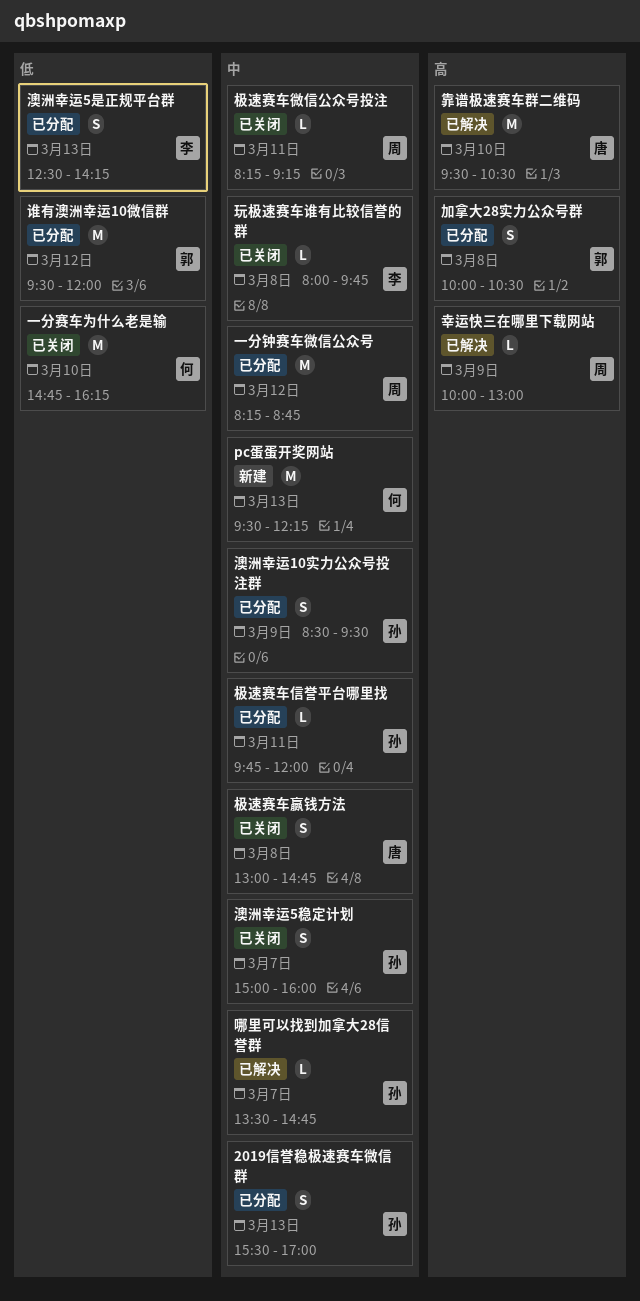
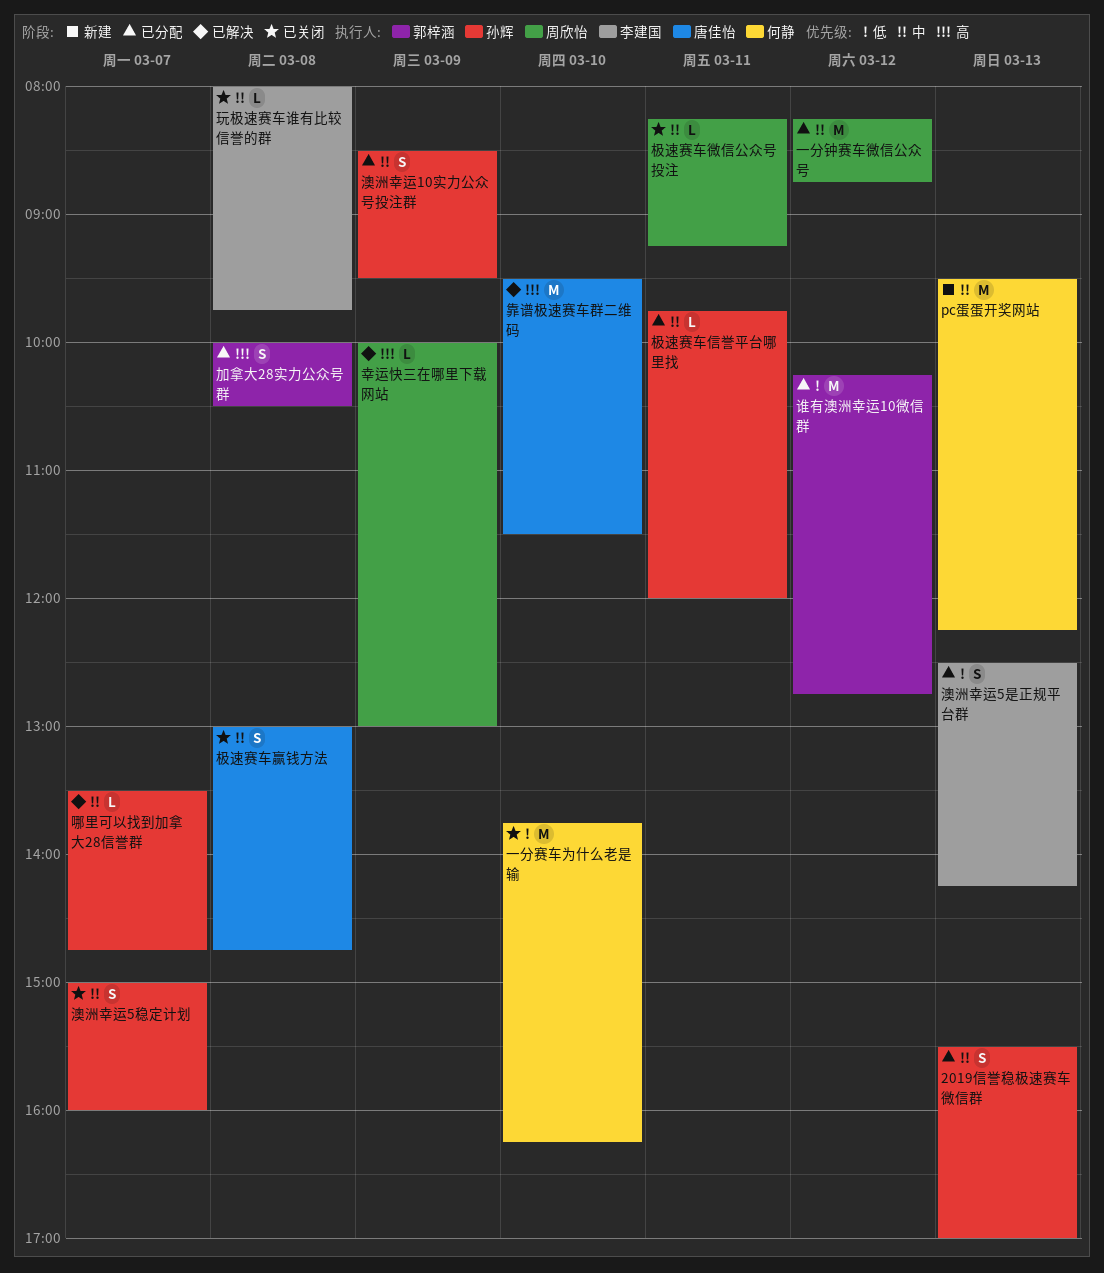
一分赛车为什么老是输, begins: 14:45 -> 13:45
谁有澳洲幸运10微信群, begins: 09:30 -> 10:15
谁有澳洲幸运10微信群, ends: 12:00 -> 12:45
靠谱极速赛车群二维码, ends: 10:30 -> 11:30

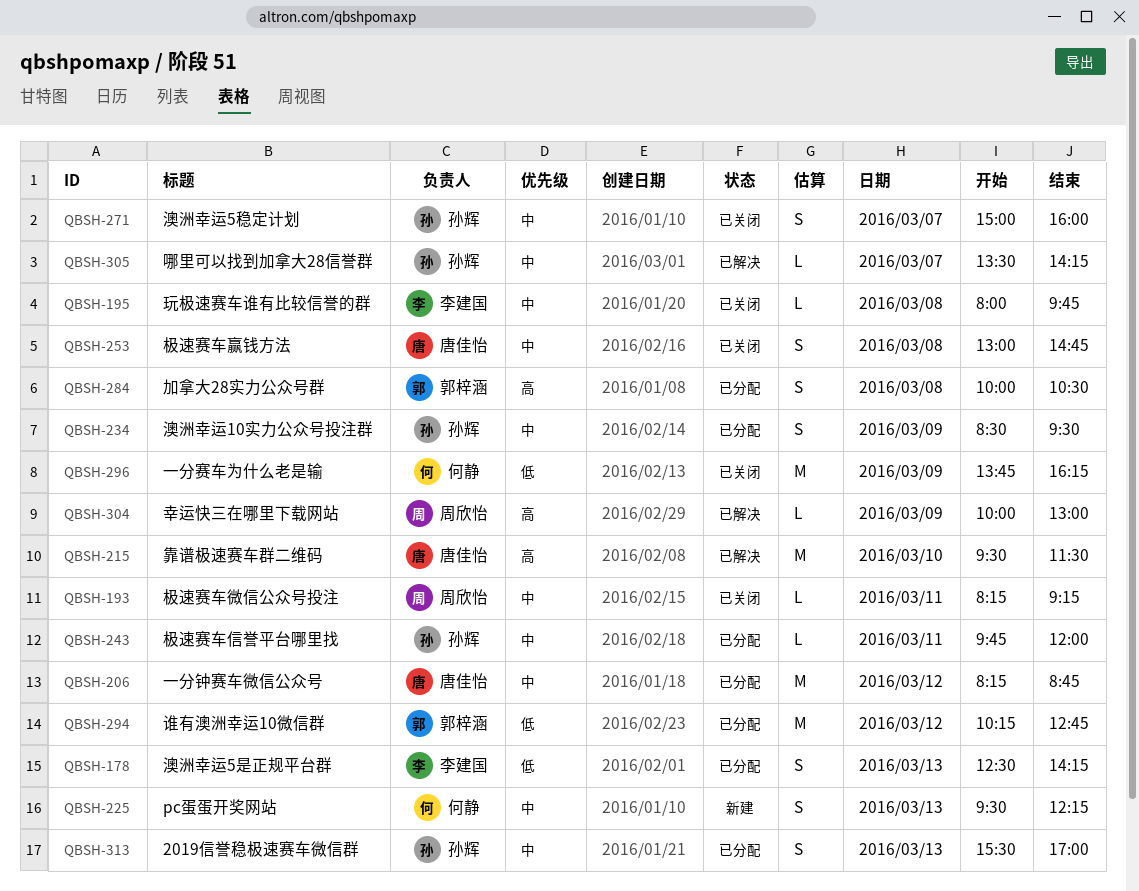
pc蛋蛋开奖网站, estimate: M -> S
一分赛车为什么老是输, day: Mar 10 -> Mar 9
一分钟赛车微信公众号, owner: 周欣怡 -> 唐佳怡
哪里可以找到加拿大28信誉群, ends: 14:45 -> 14:15

